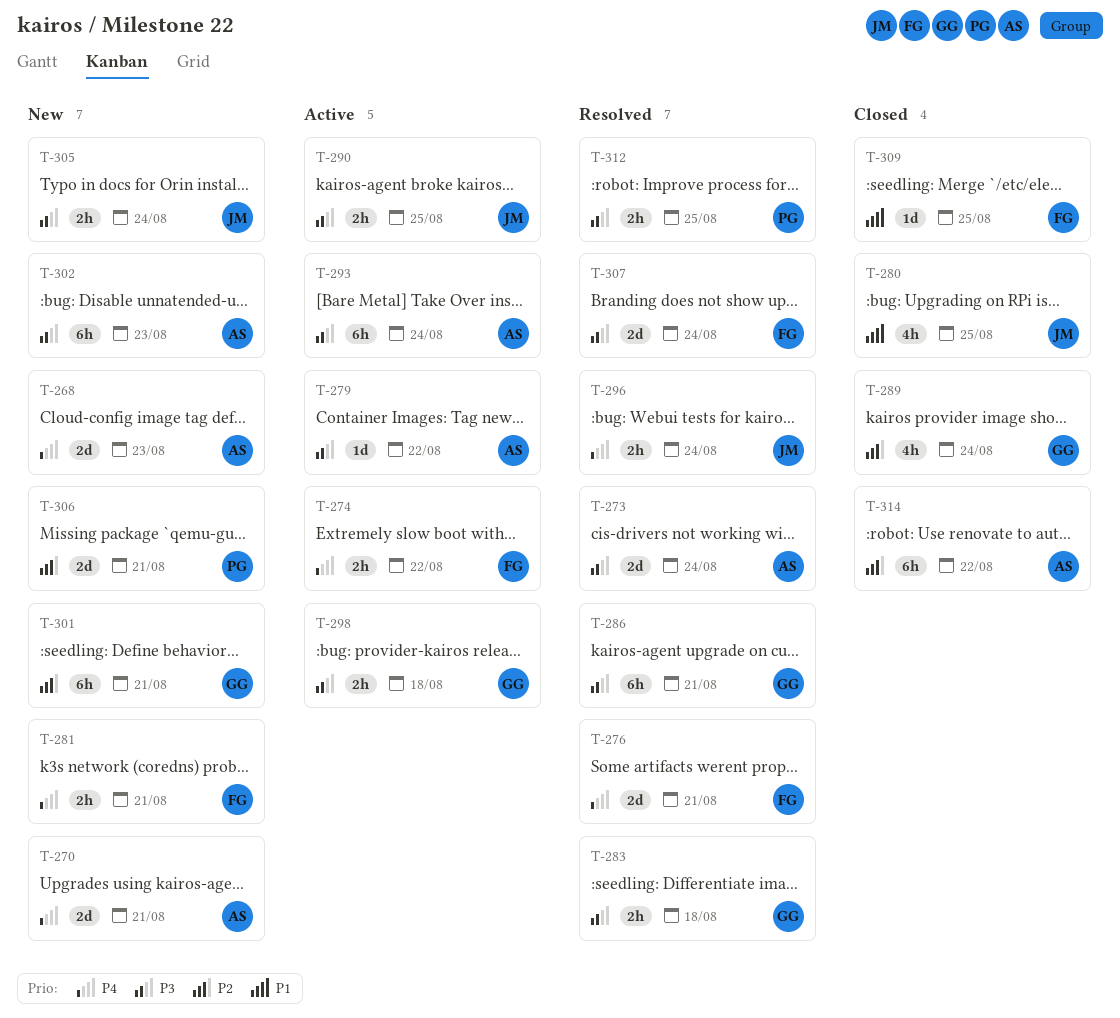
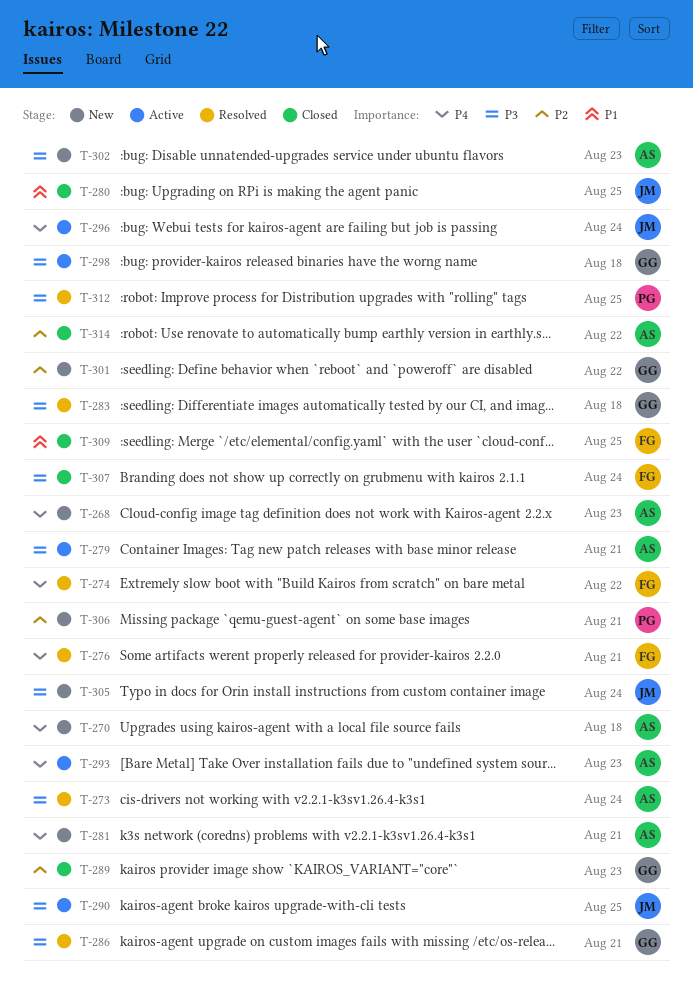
T-270, due: Aug 21 -> Aug 18
T-274, status: Active -> Resolved
T-279, due: Aug 22 -> Aug 21
T-281, owner: FG -> AS
T-289, due: Aug 24 -> Aug 23
T-293, priority: P3 -> P4
T-293, due: Aug 24 -> Aug 23
T-296, status: Resolved -> Active
T-301, due: Aug 21 -> Aug 22
T-307, status: Resolved -> Closed

